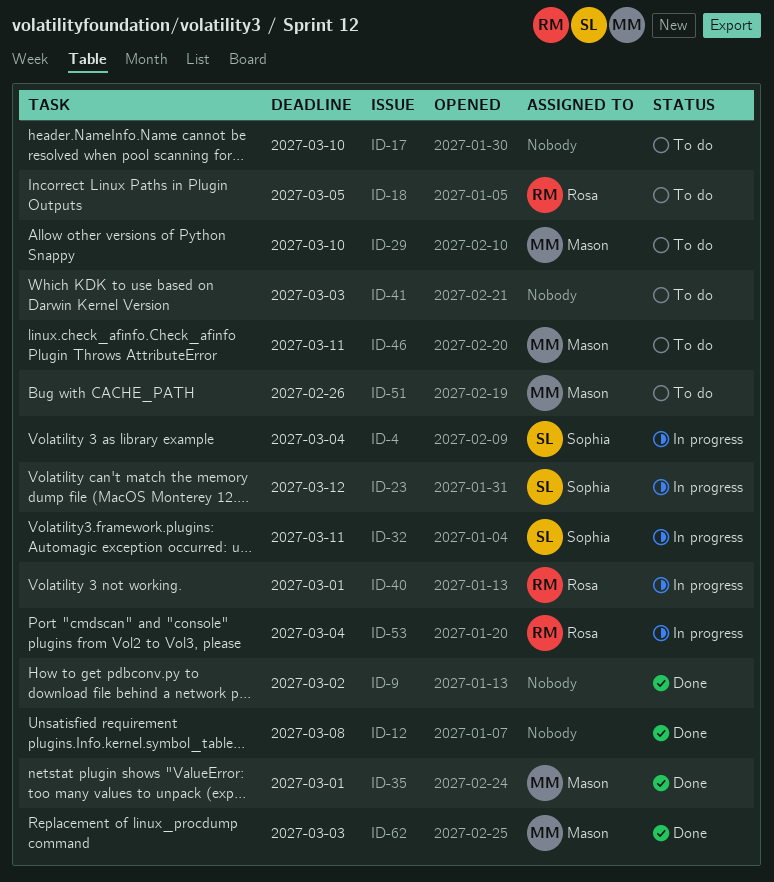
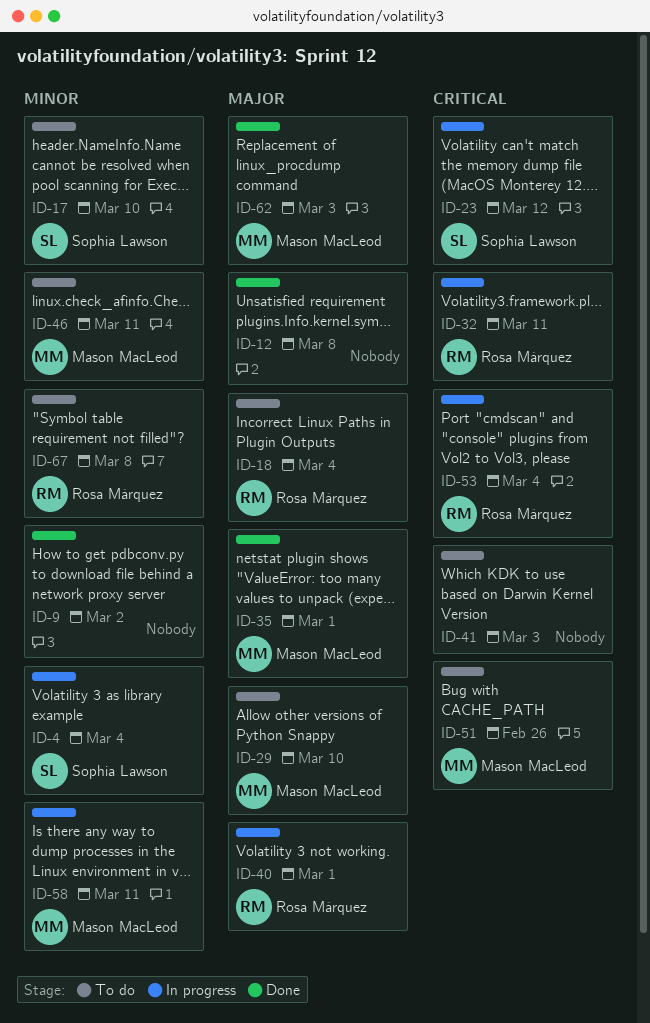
ID-17, owner: none -> Sophia Lawson
ID-18, due: Mar 5 -> Mar 4
ID-32, owner: Sophia Lawson -> Rosa Márquez
ID-58: none -> present
ID-67: none -> present

